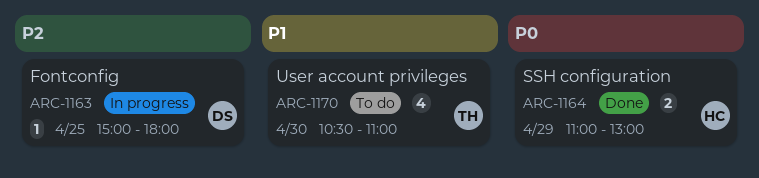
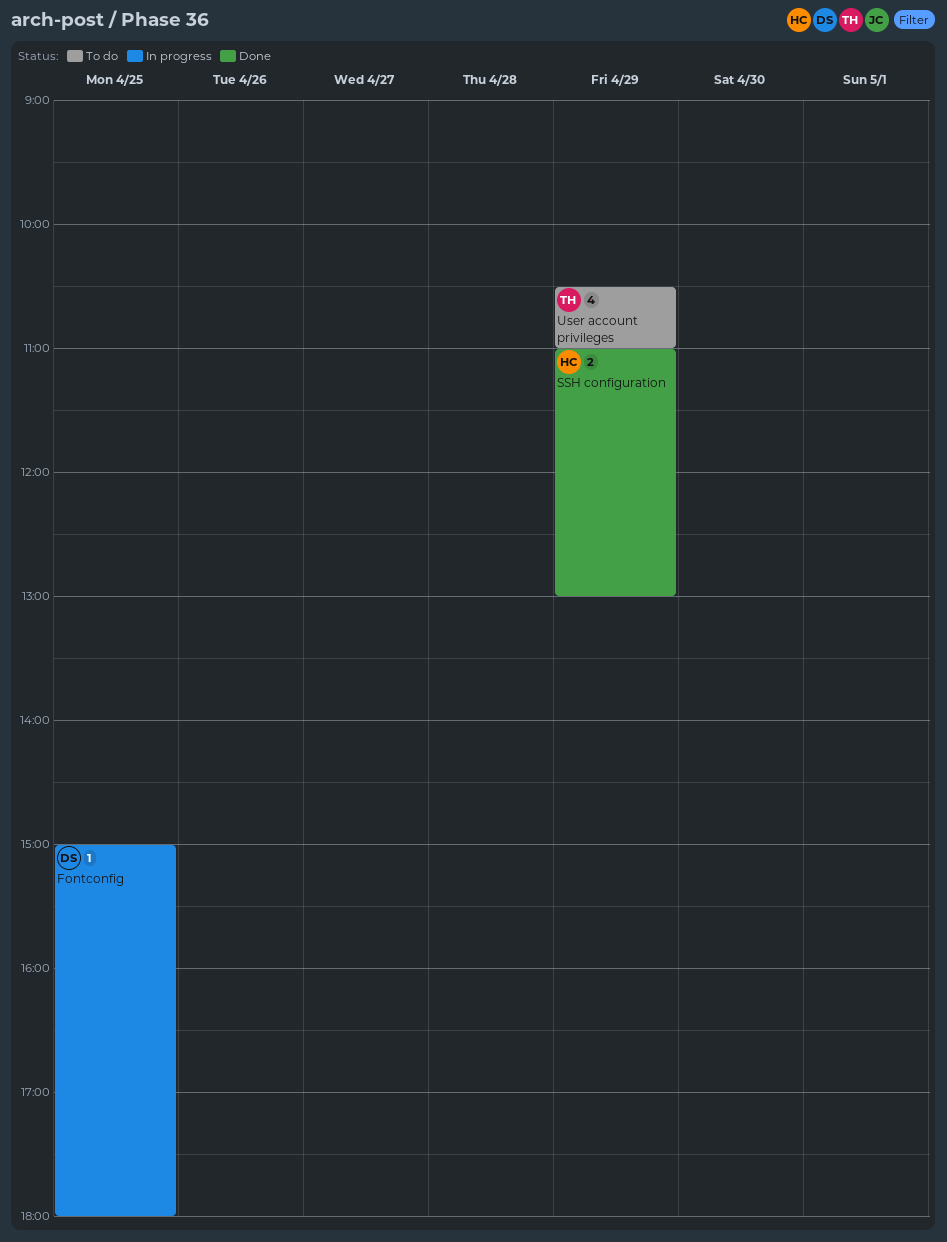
User account privileges, day: Apr 30 -> Apr 29

